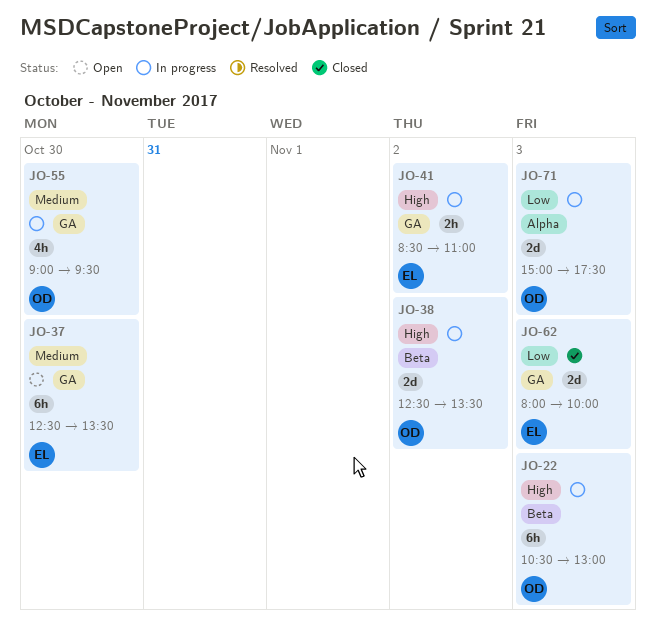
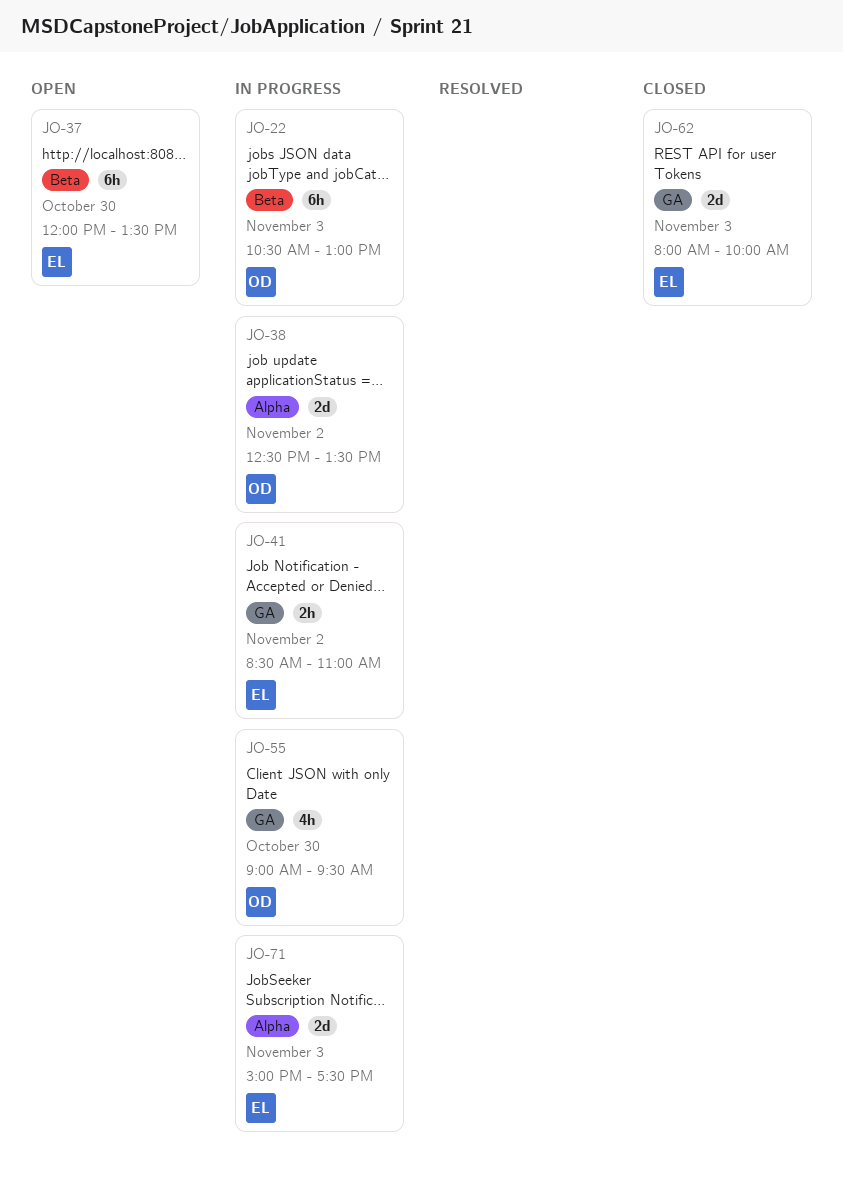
JO-37, label: GA -> Beta
JO-37, begins: 12:30 -> 12:00
JO-38, label: Beta -> Alpha
JO-71, owner: OD -> EL

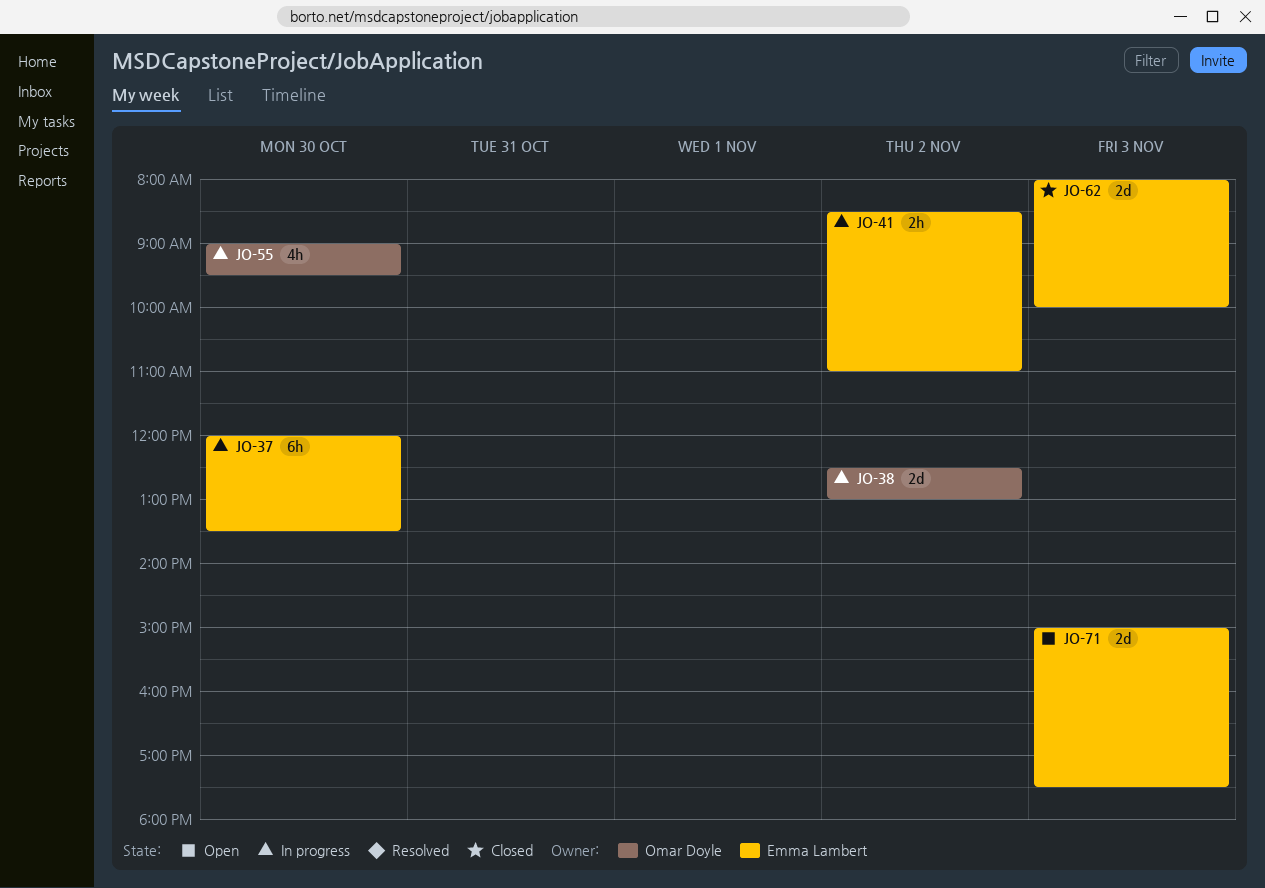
JO-22: present -> none
JO-37, status: Open -> In progress
JO-38, ends: 13:30 -> 13:00
JO-71, status: In progress -> Open

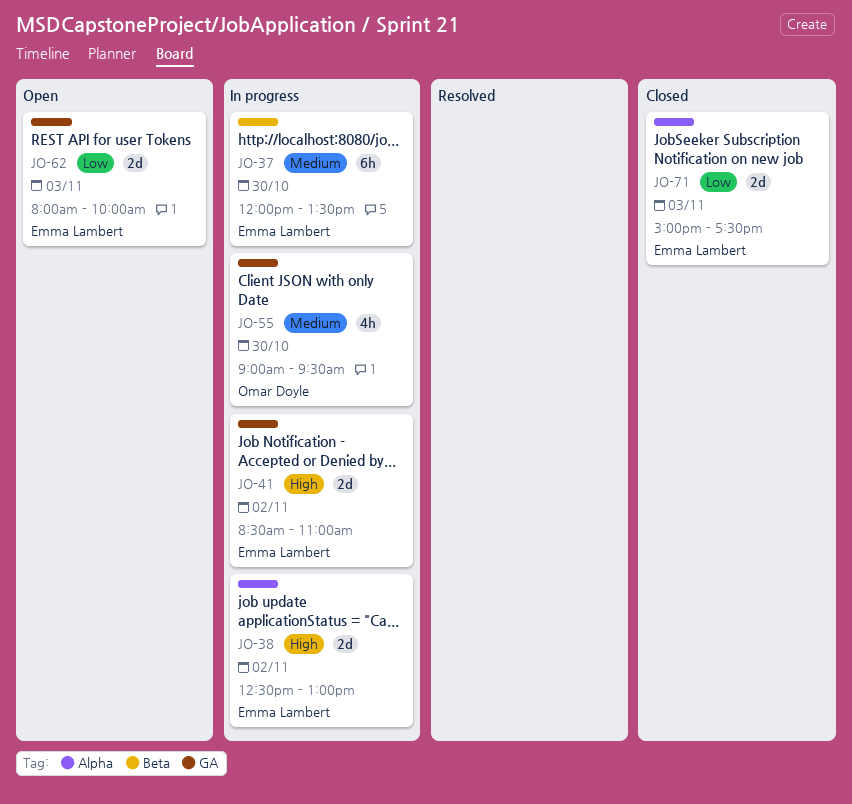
JO-38, owner: Omar Doyle -> Emma Lambert
JO-41, estimate: 2h -> 2d
JO-62, status: Closed -> Open
JO-71, status: Open -> Closed

